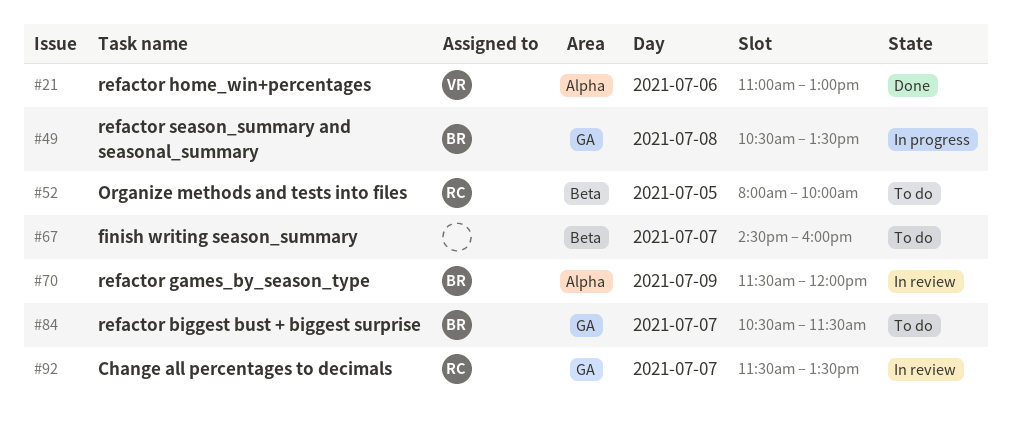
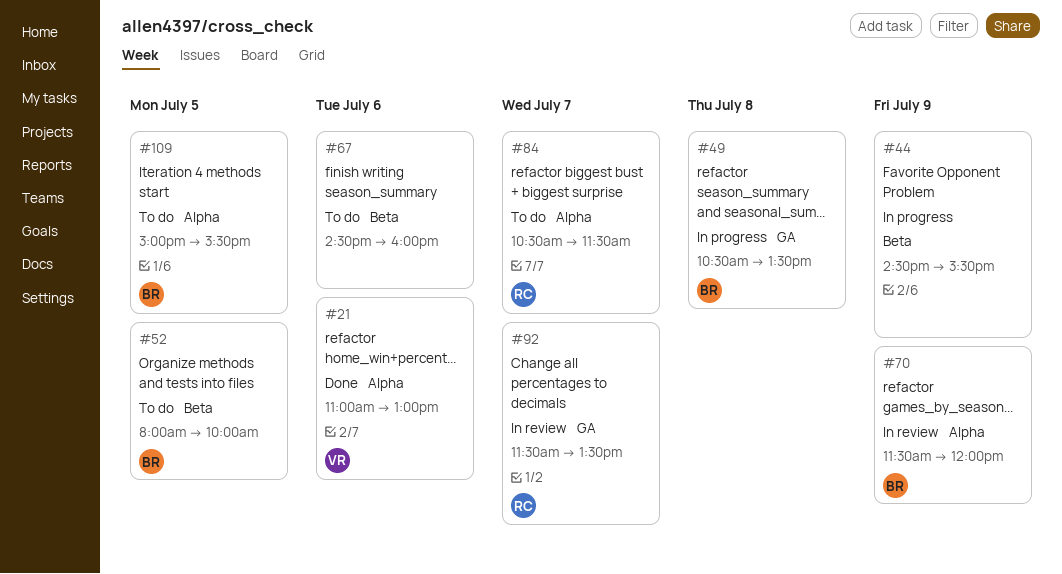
#44: none -> present
#52, owner: RC -> BR
#67, day: Jul 7 -> Jul 6
#84, owner: BR -> RC
#84, label: GA -> Alpha
#109: none -> present

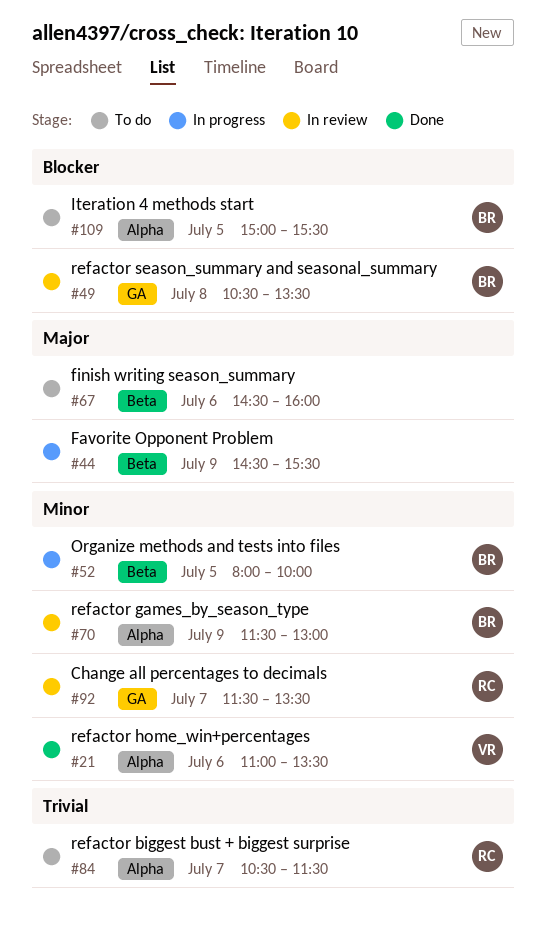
#21, ends: 13:00 -> 13:30
#49, status: In progress -> In review
#52, status: To do -> In progress
#70, ends: 12:00 -> 13:00

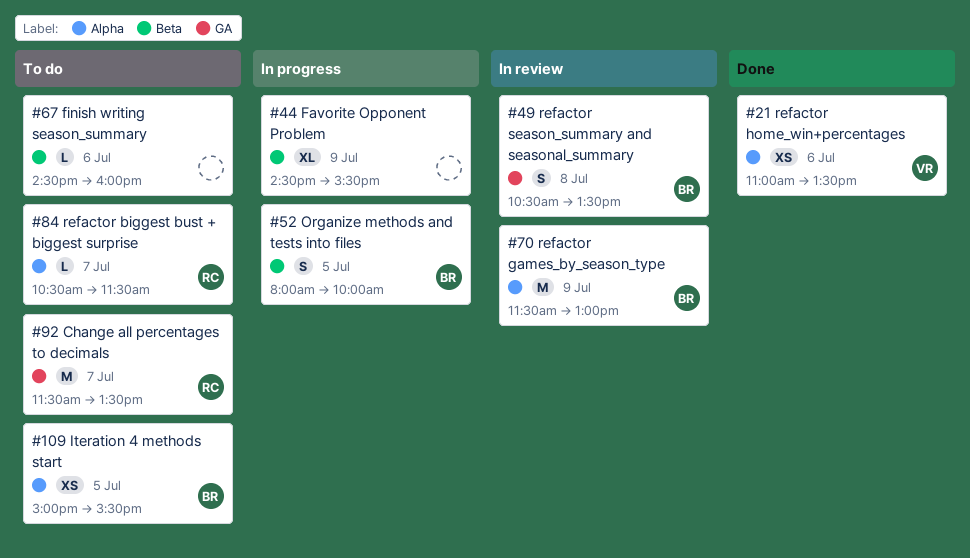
#92, status: In review -> To do

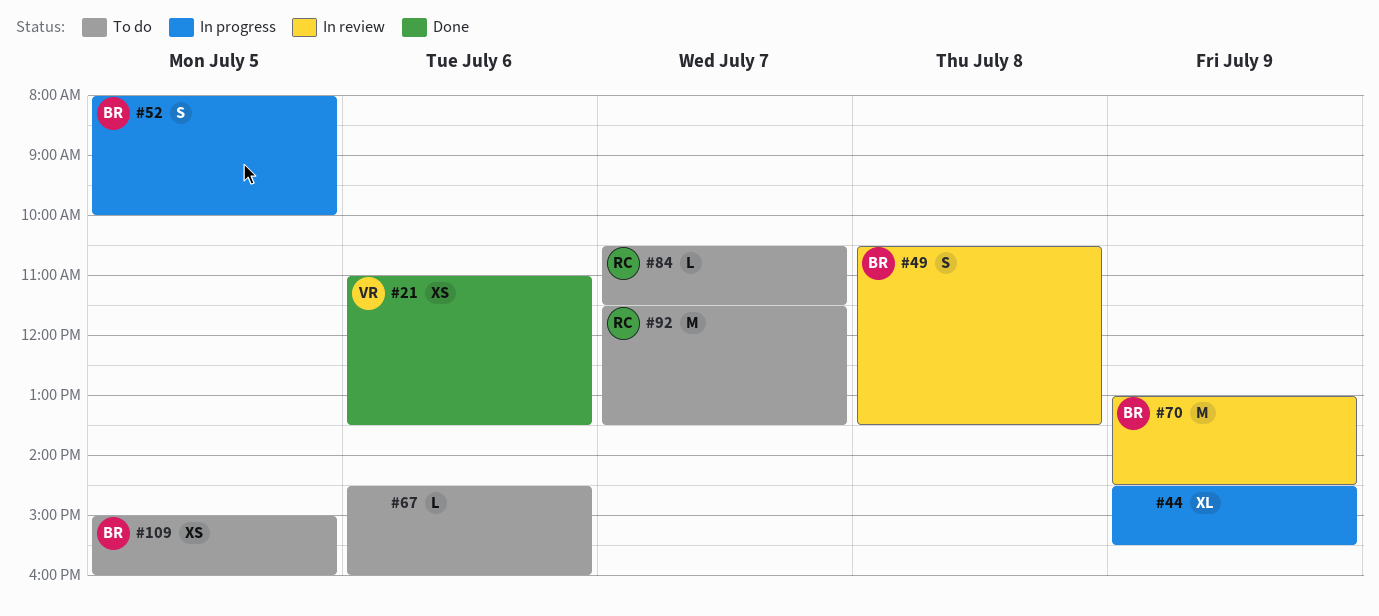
#70, begins: 11:30 -> 13:00
#70, ends: 13:00 -> 14:30
#109, ends: 15:30 -> 16:00

